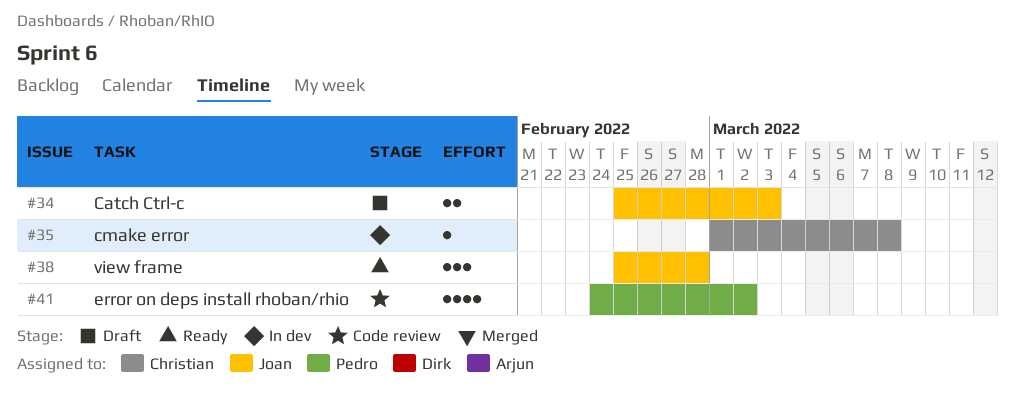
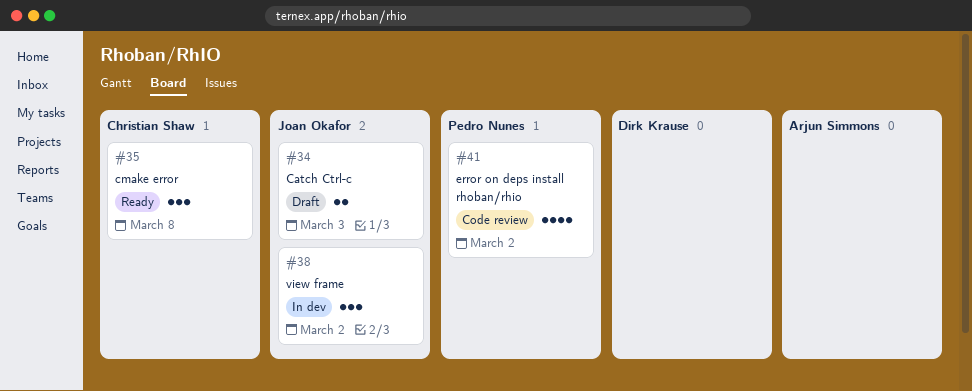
#35, status: In dev -> Ready
#35, estimate: 1 -> 3
#38, status: Ready -> In dev
#38, due: Feb 28 -> Mar 2

